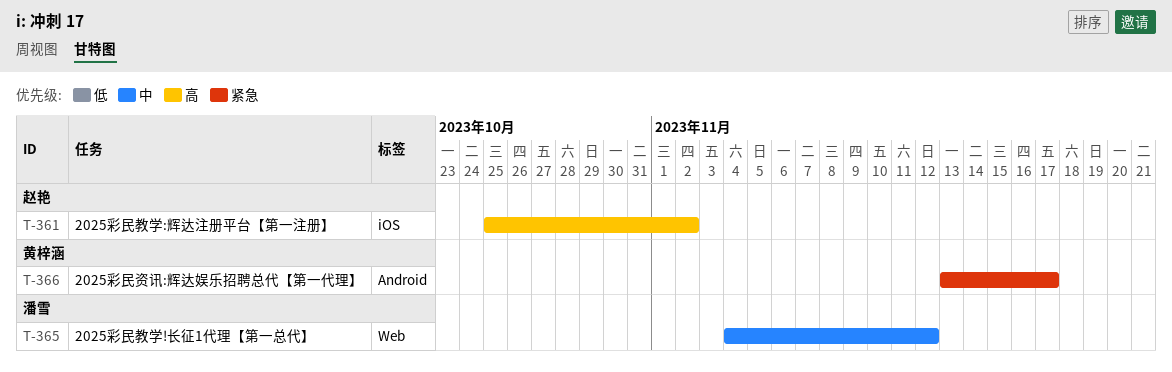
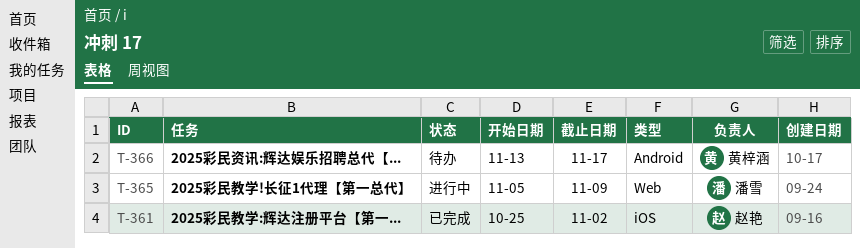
T-365, start: Nov 4 -> Nov 5
T-365, due: Nov 12 -> Nov 9

